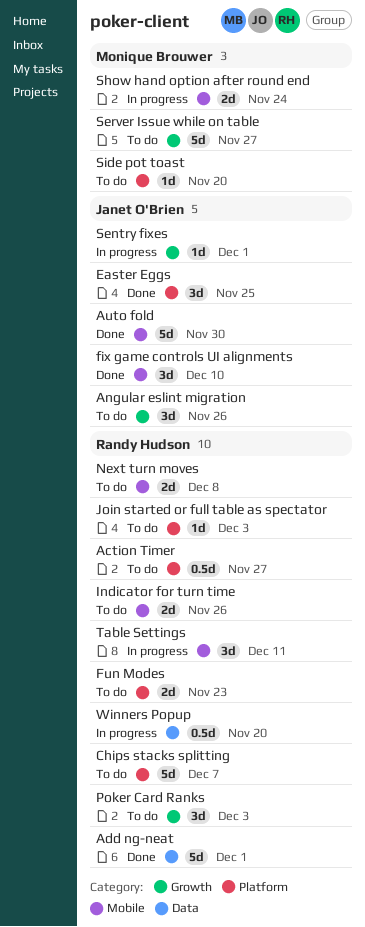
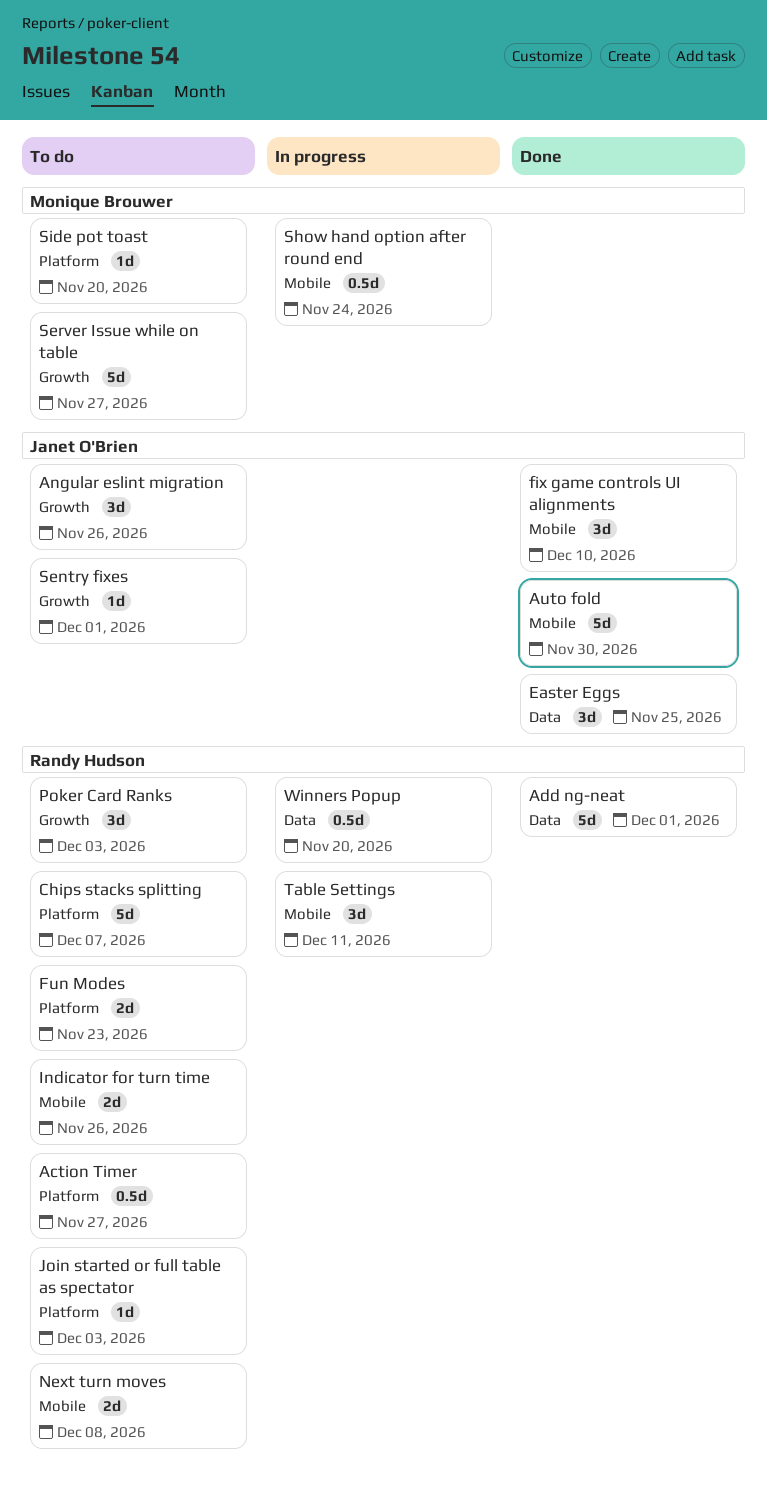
Easter Eggs, label: Platform -> Data
Sentry fixes, status: In progress -> To do
Show hand option after round end, estimate: 2d -> 0.5d

